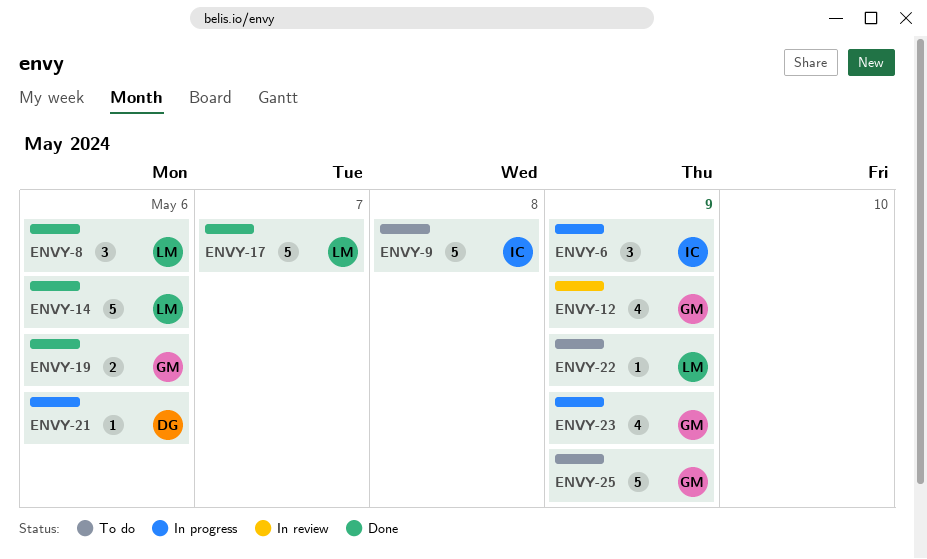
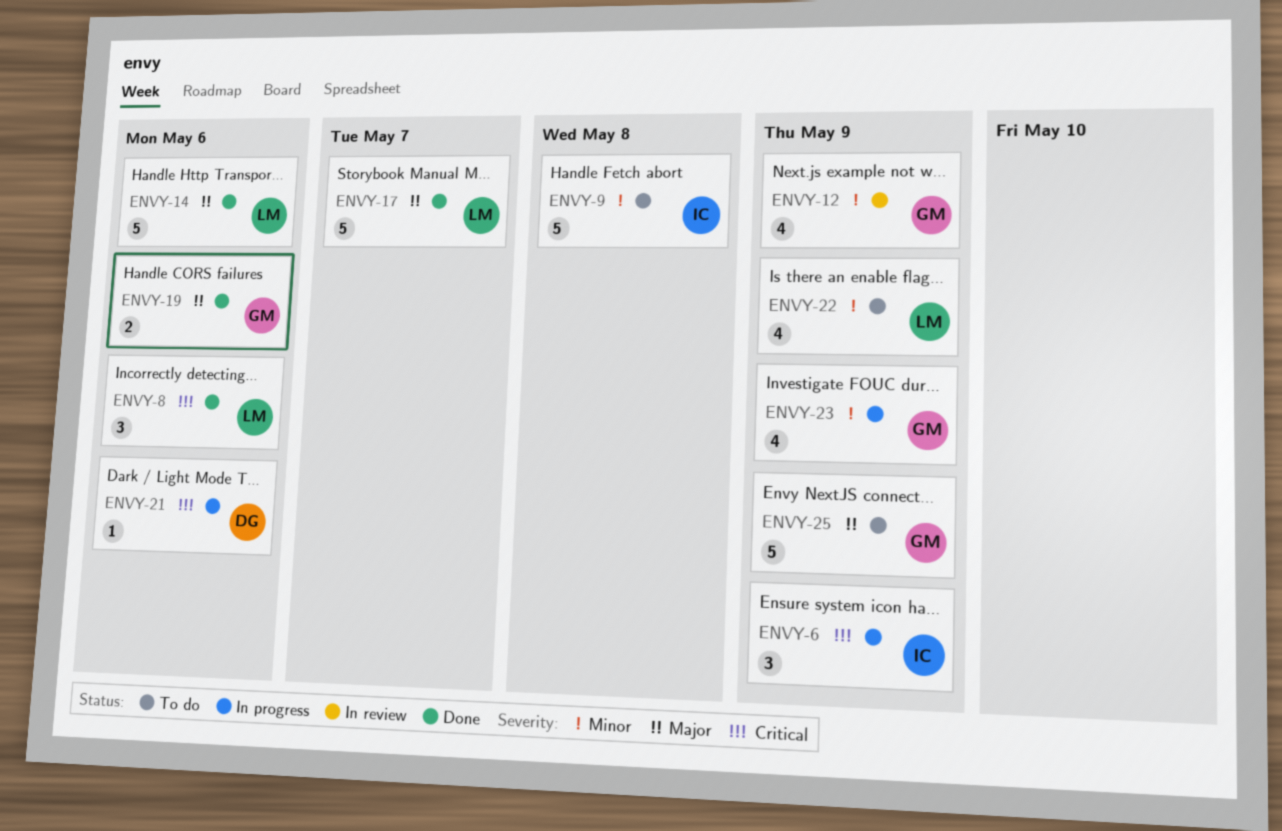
ENVY-22, estimate: 1 -> 4

